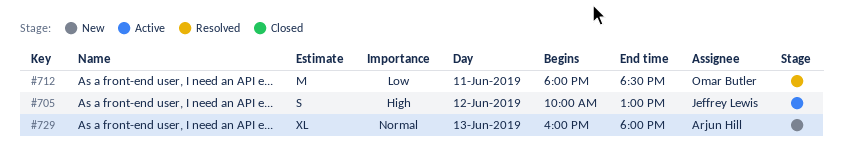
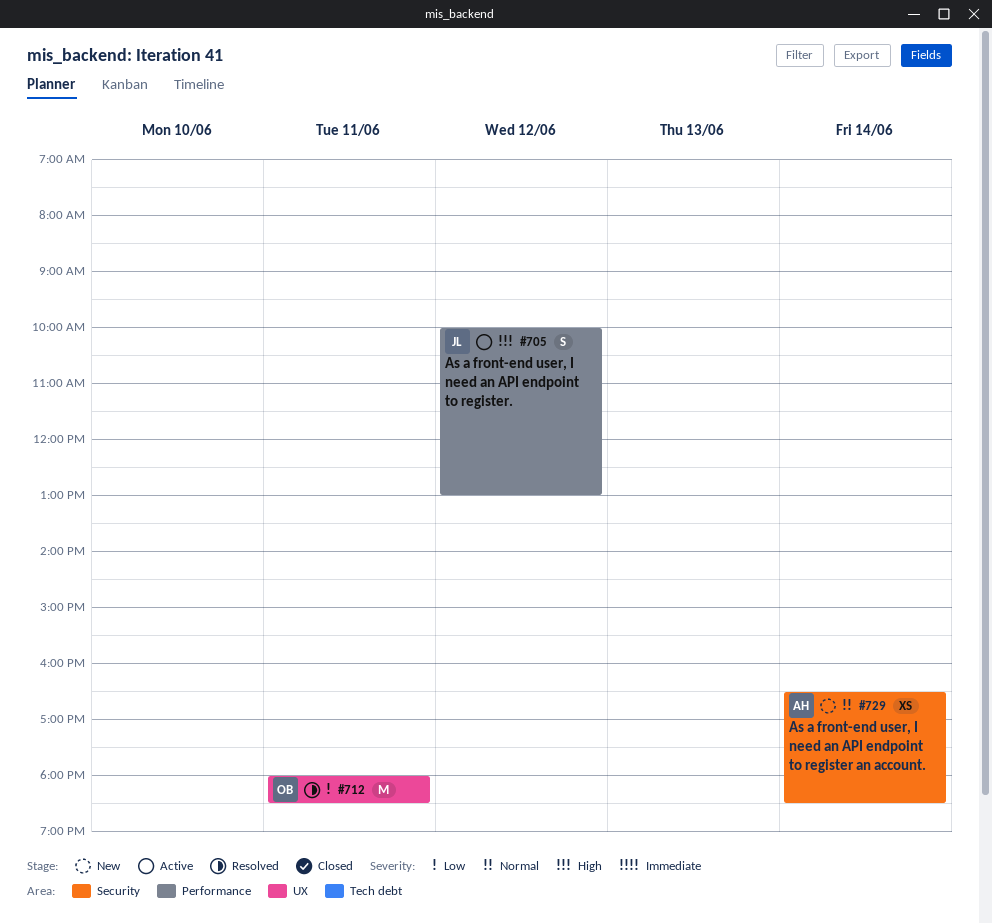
#729, estimate: XL -> XS
#729, day: Jun 13 -> Jun 14
#729, begins: 16:00 -> 16:30
#729, ends: 18:00 -> 18:30

